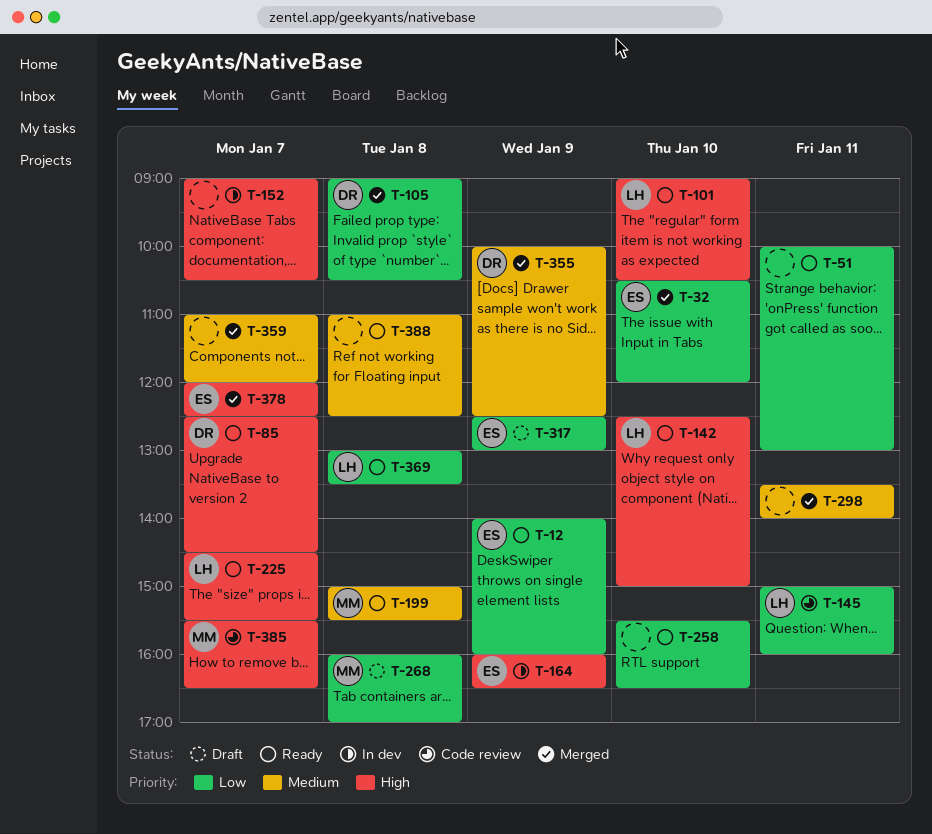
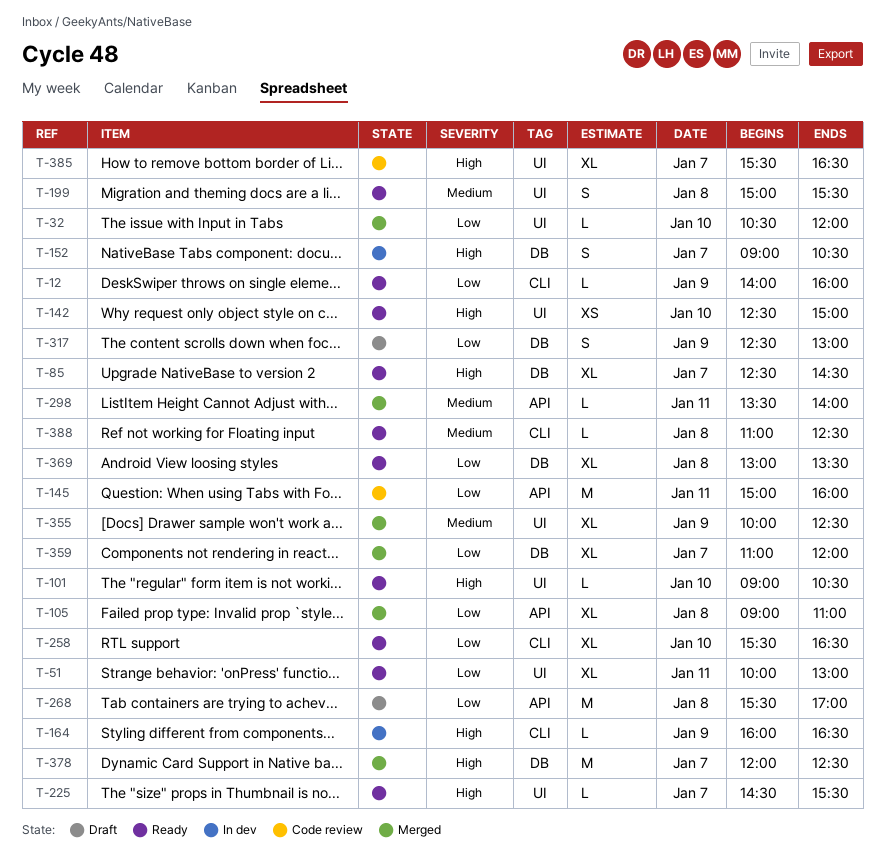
T-105, ends: 10:30 -> 11:00
T-268, begins: 16:00 -> 15:30
T-359, priority: Medium -> Low

